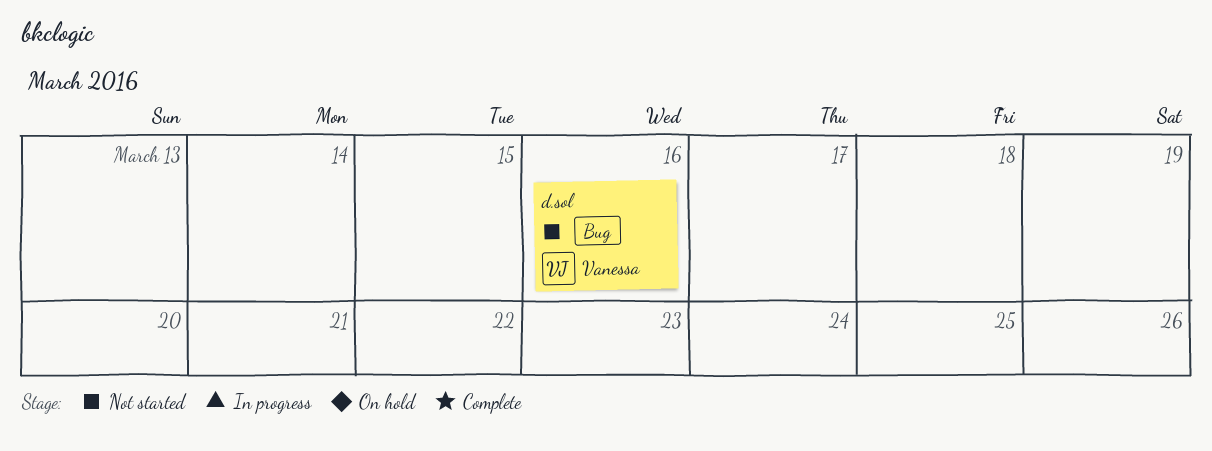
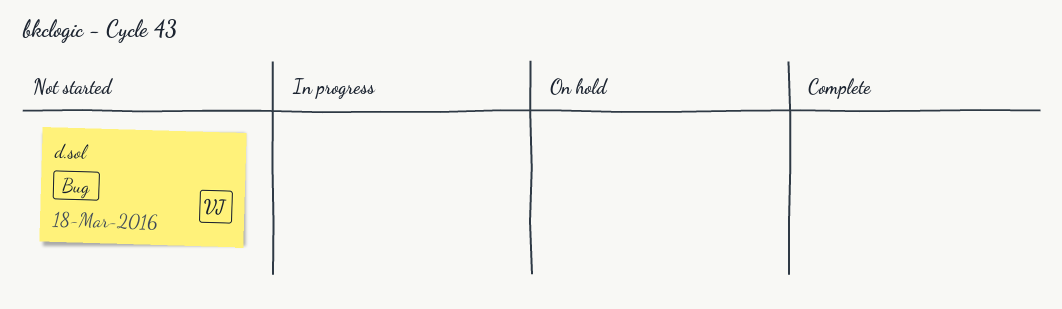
d.sol, due: Mar 16 -> Mar 18

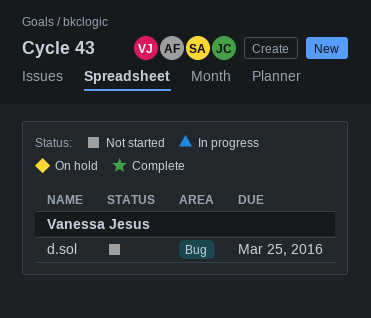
d.sol, due: Mar 18 -> Mar 25

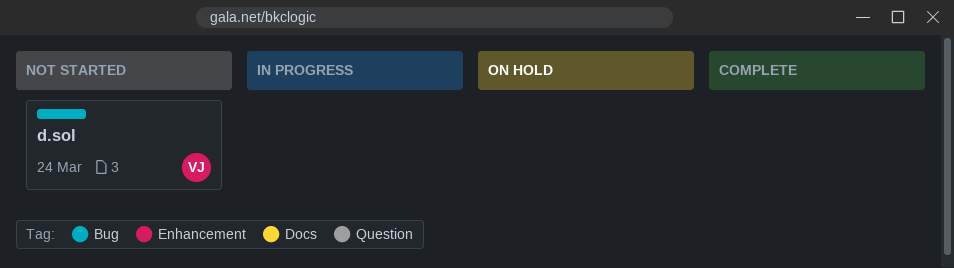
d.sol, due: Mar 25 -> Mar 24

